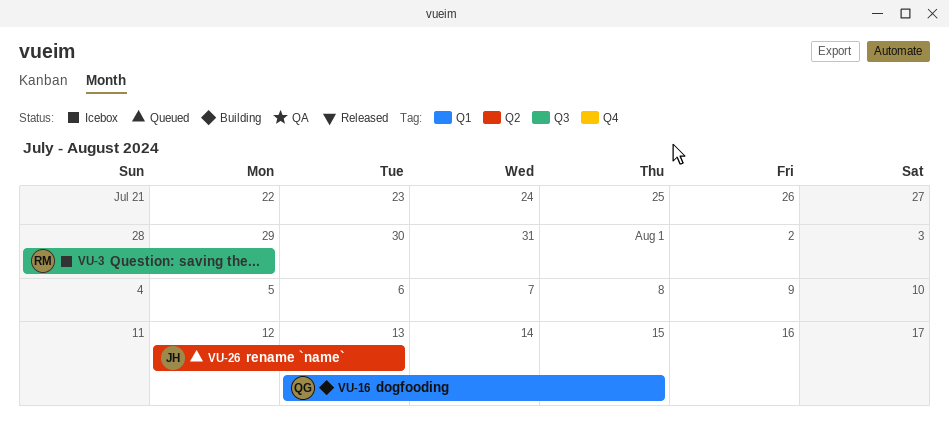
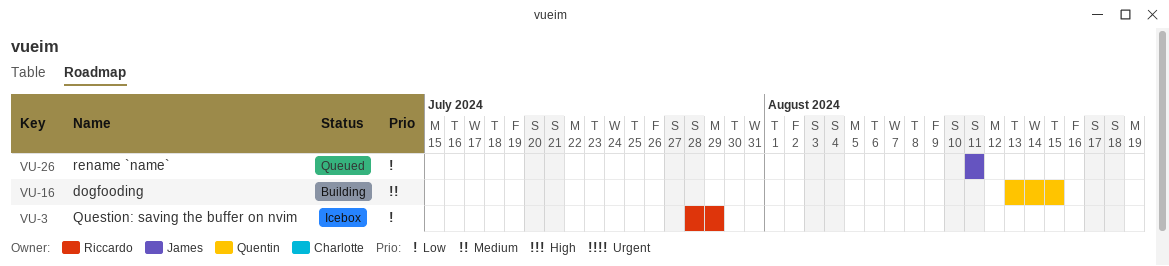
VU-26, start: Aug 12 -> Aug 11
VU-26, due: Aug 13 -> Aug 11

